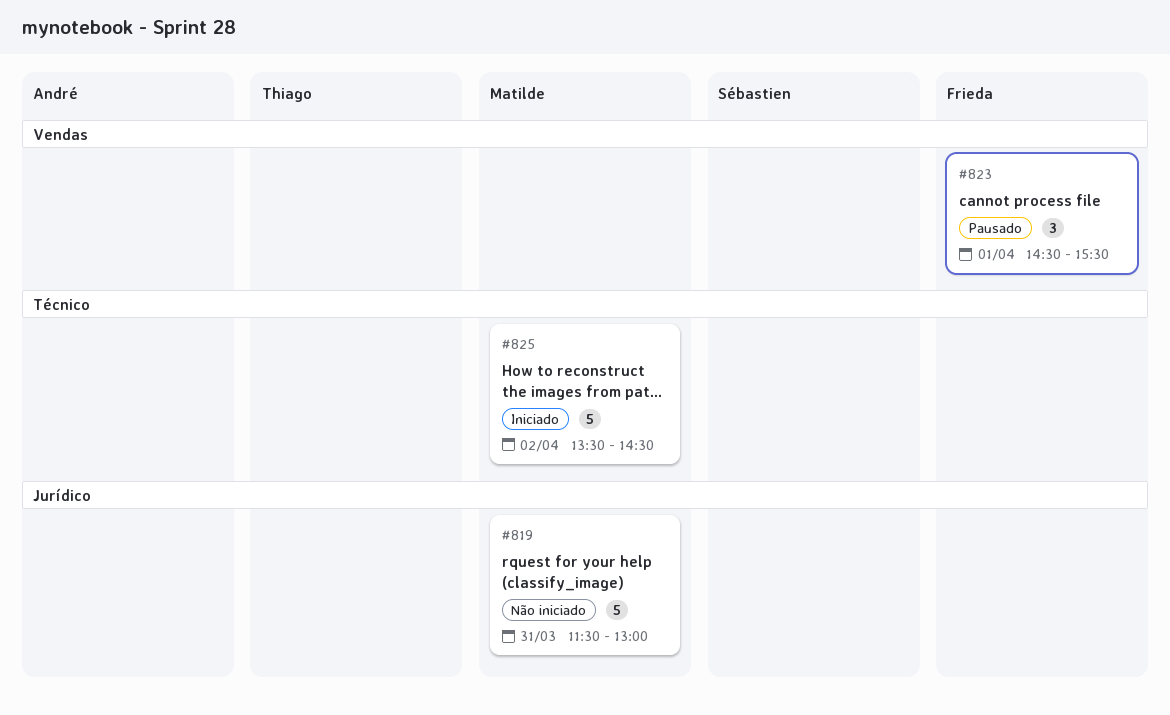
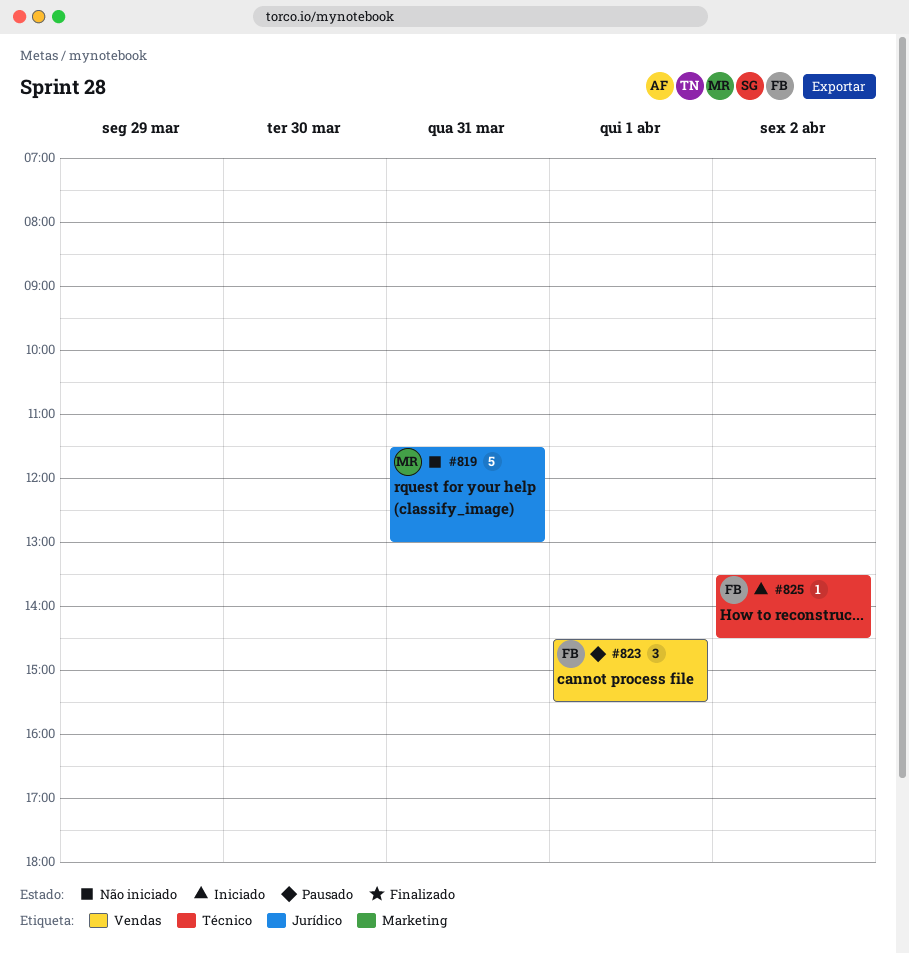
#825, owner: Matilde -> Frieda
#825, estimate: 5 -> 1

